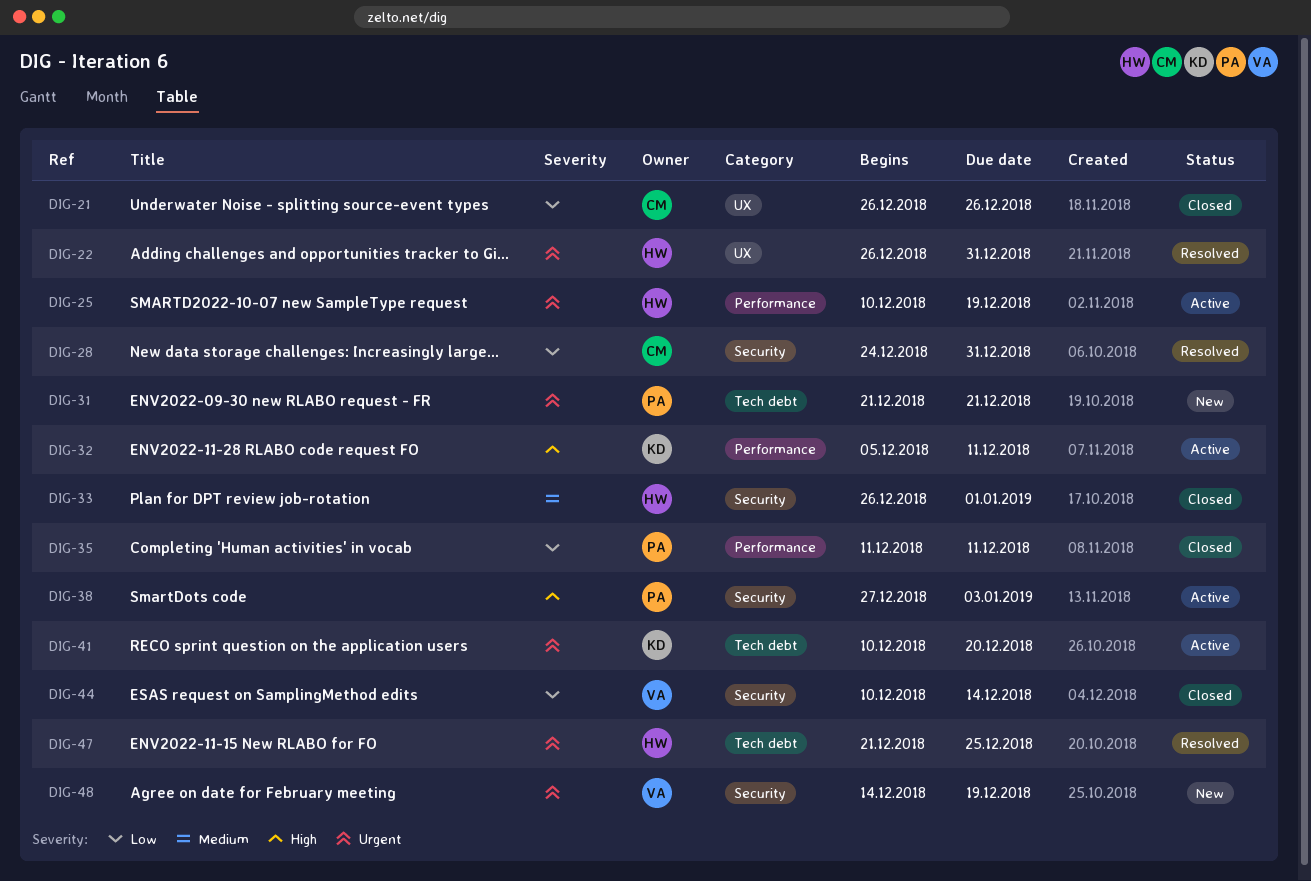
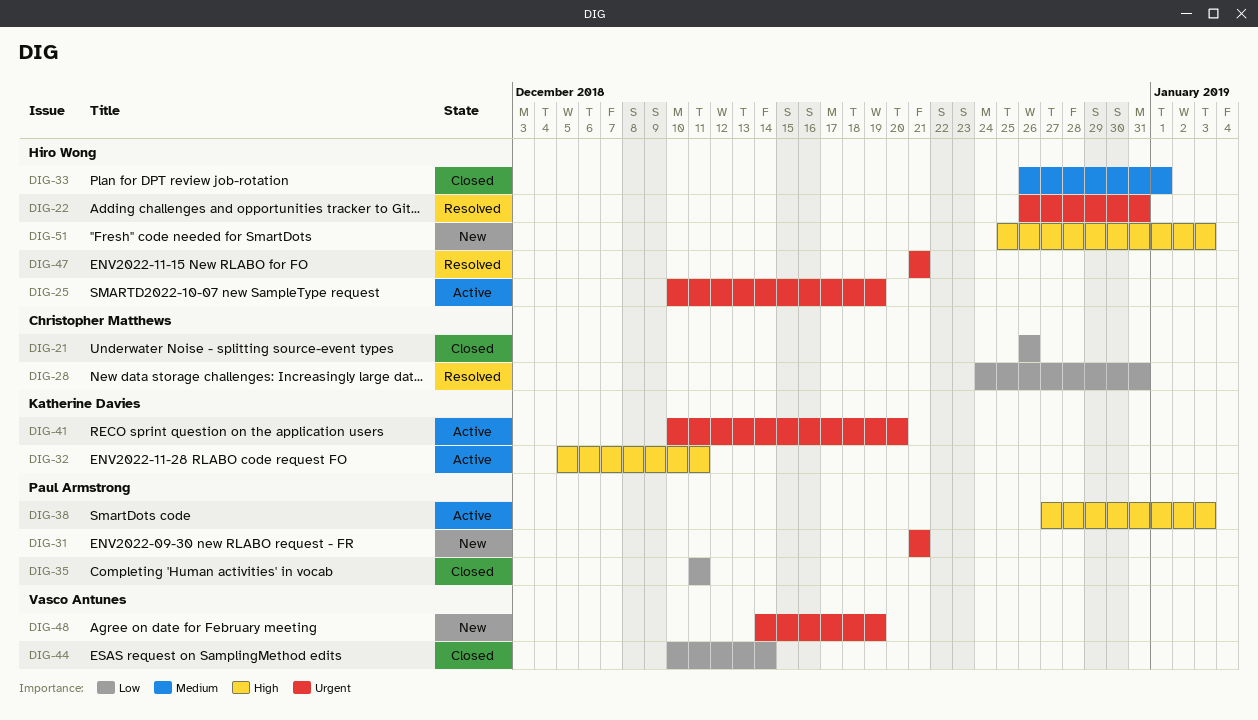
DIG-47, due: Dec 25 -> Dec 21
DIG-51: none -> present

